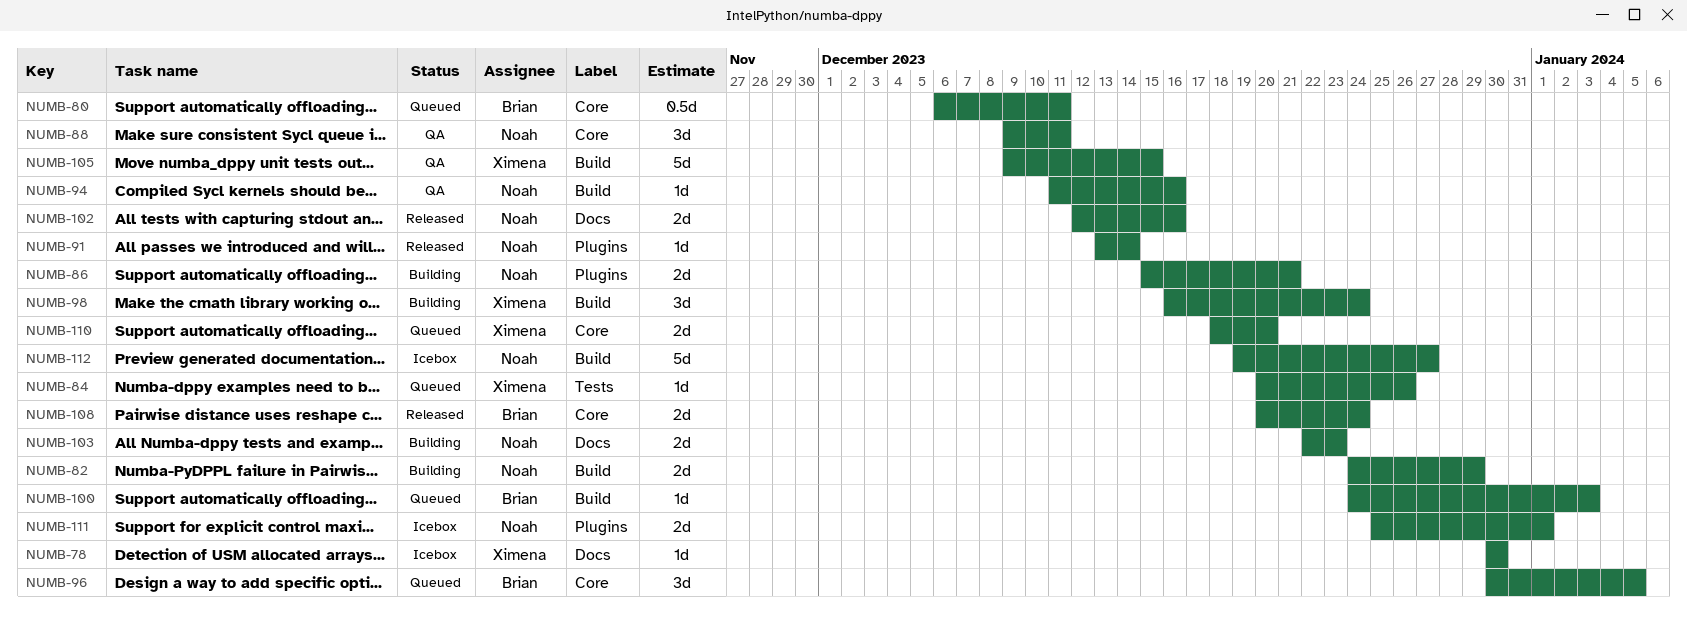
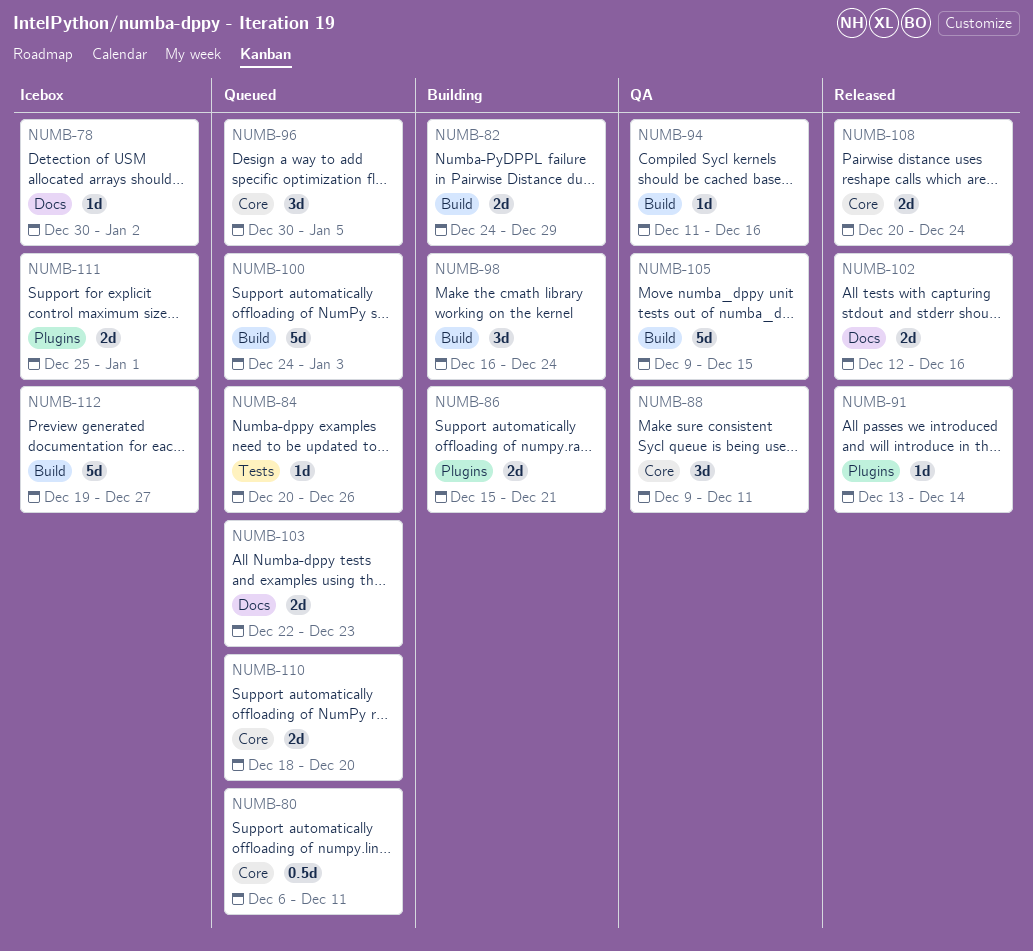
NUMB-78, due: Dec 30 -> Jan 2
NUMB-100, estimate: 1d -> 5d
NUMB-103, status: Building -> Queued

